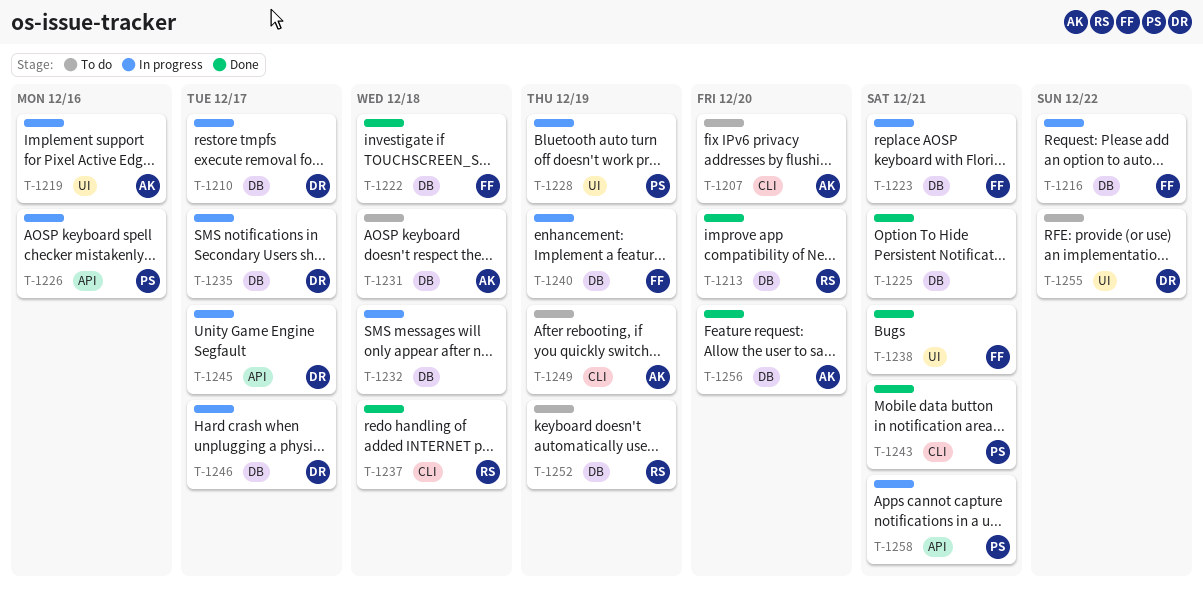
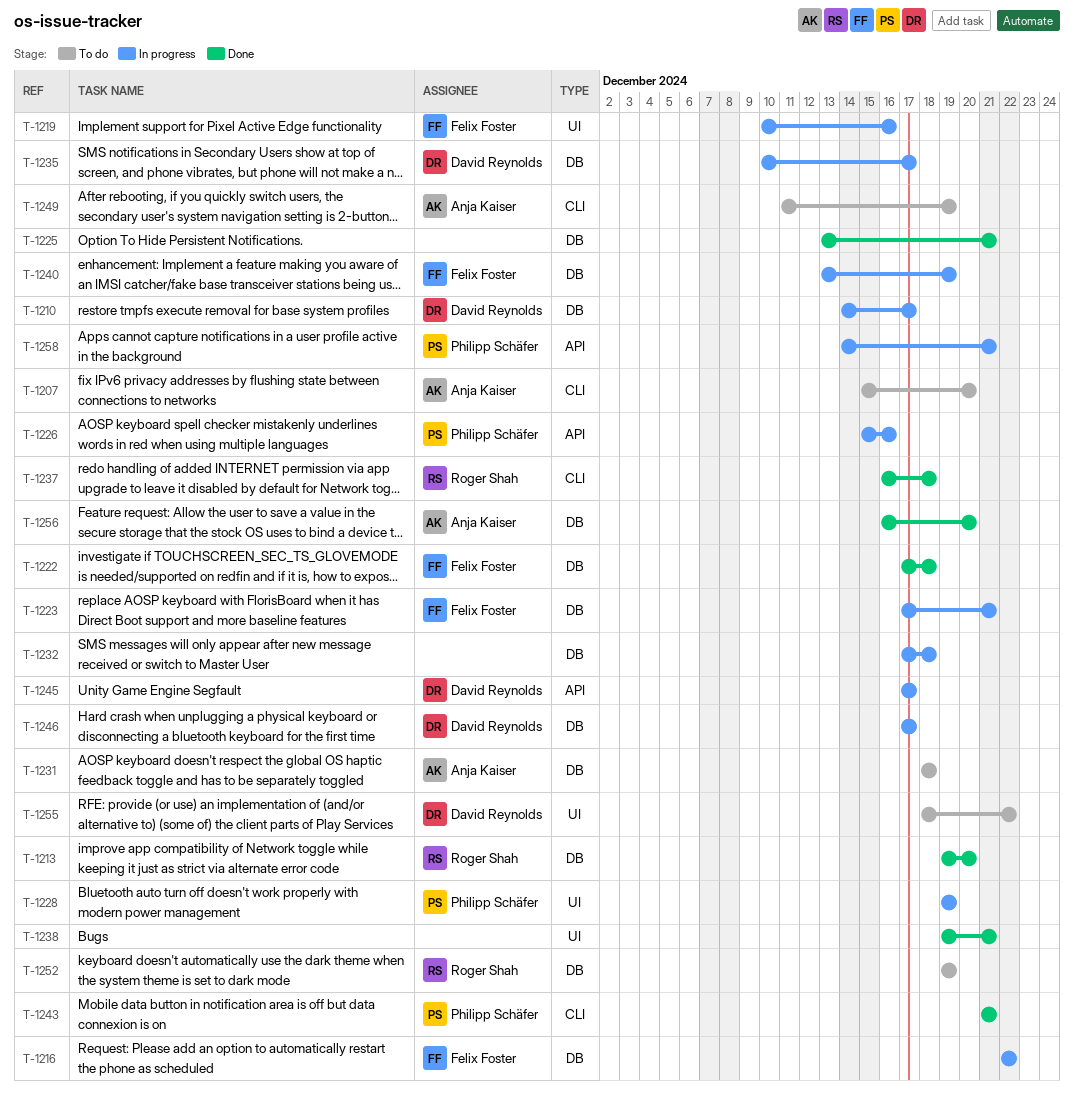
T-1219, owner: Anja Kaiser -> Felix Foster
T-1238, owner: Felix Foster -> none

